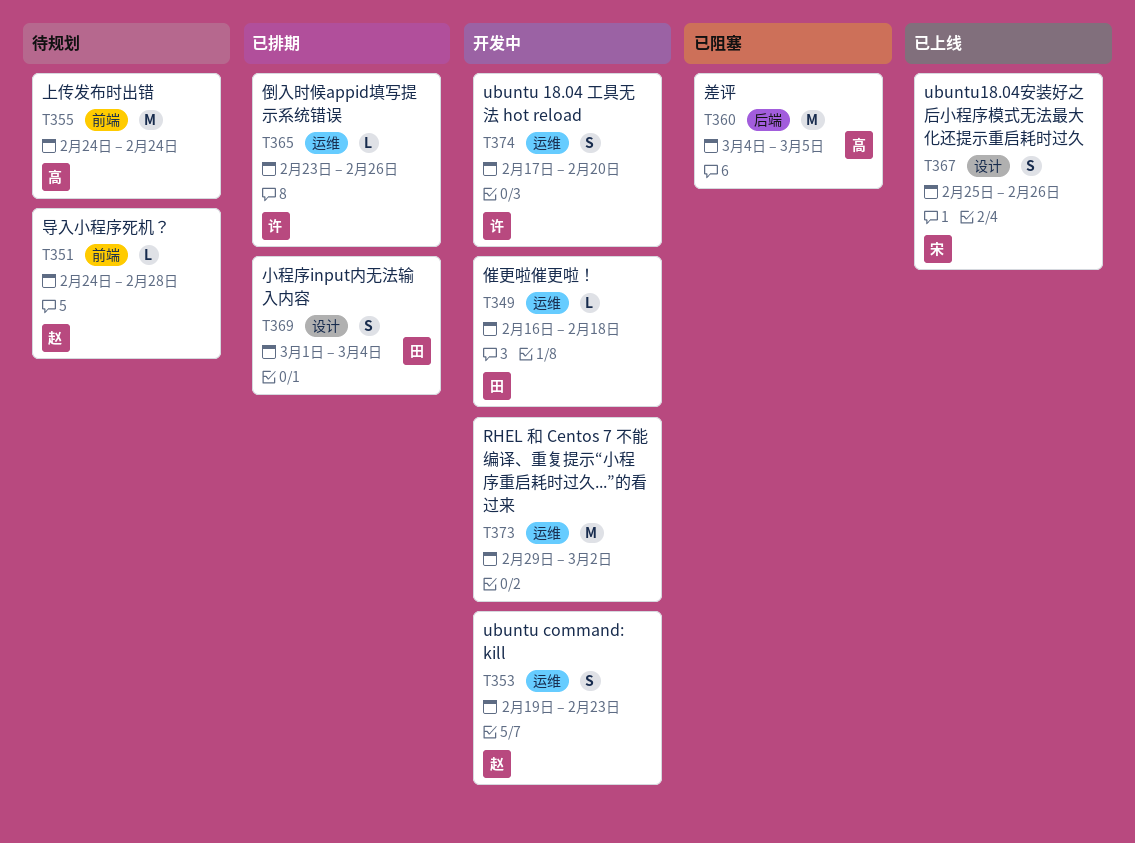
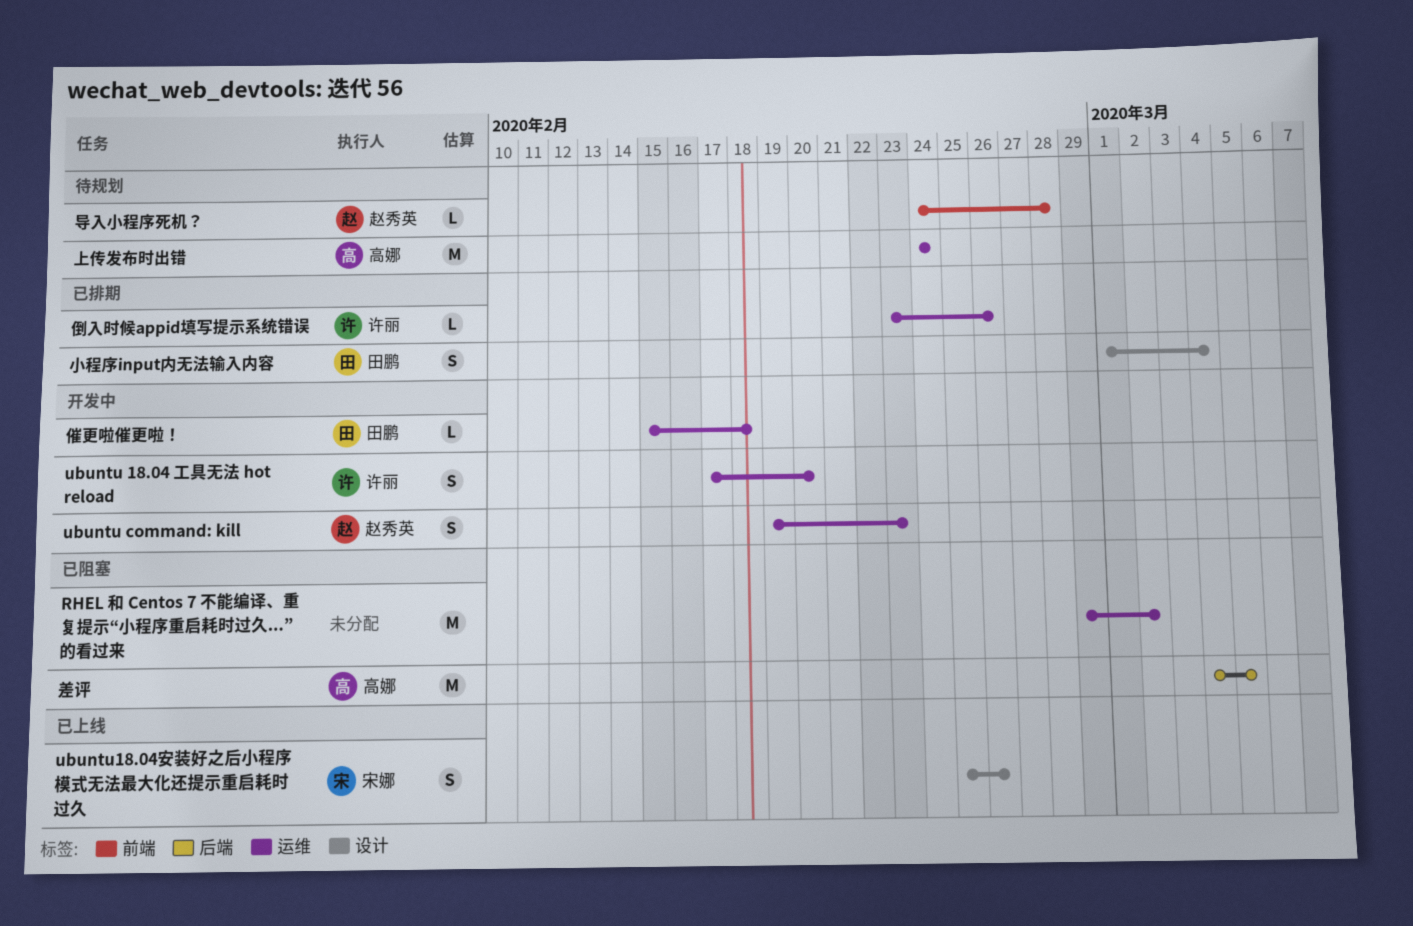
RHEL 和 Centos 7 不能编译、重复提示“小程序重启耗时过久...”的看过来, status: 开发中 -> 已阻塞
上传发布时出错, label: 前端 -> 运维
催更啦催更啦！, start: Feb 16 -> Feb 15

